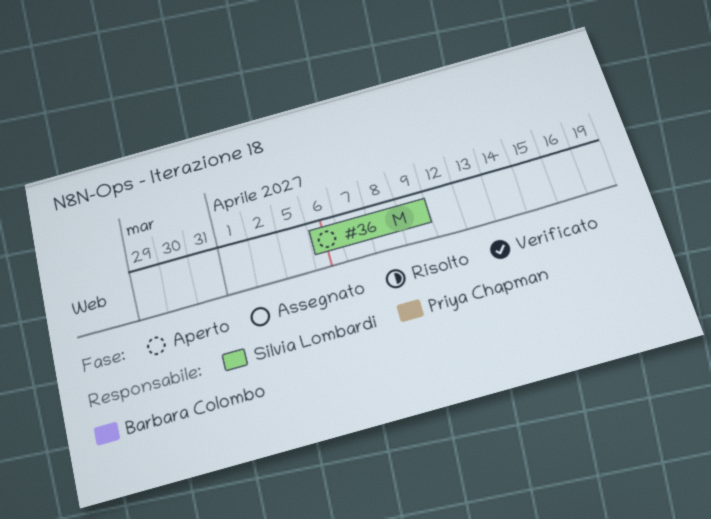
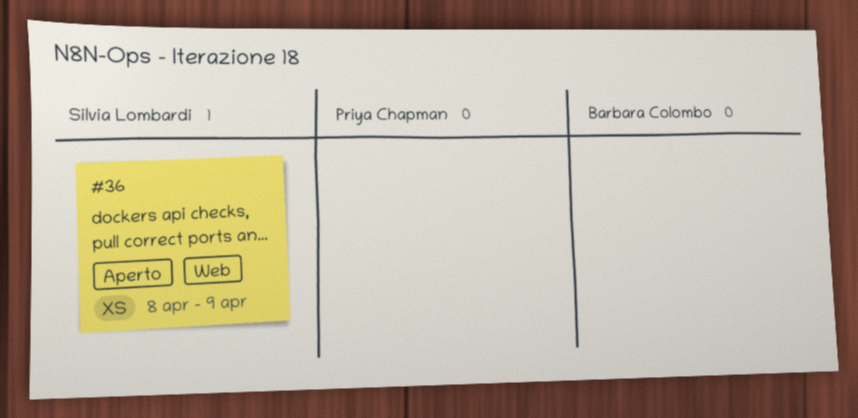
#36, estimate: M -> XS
#36, start: Apr 6 -> Apr 8

